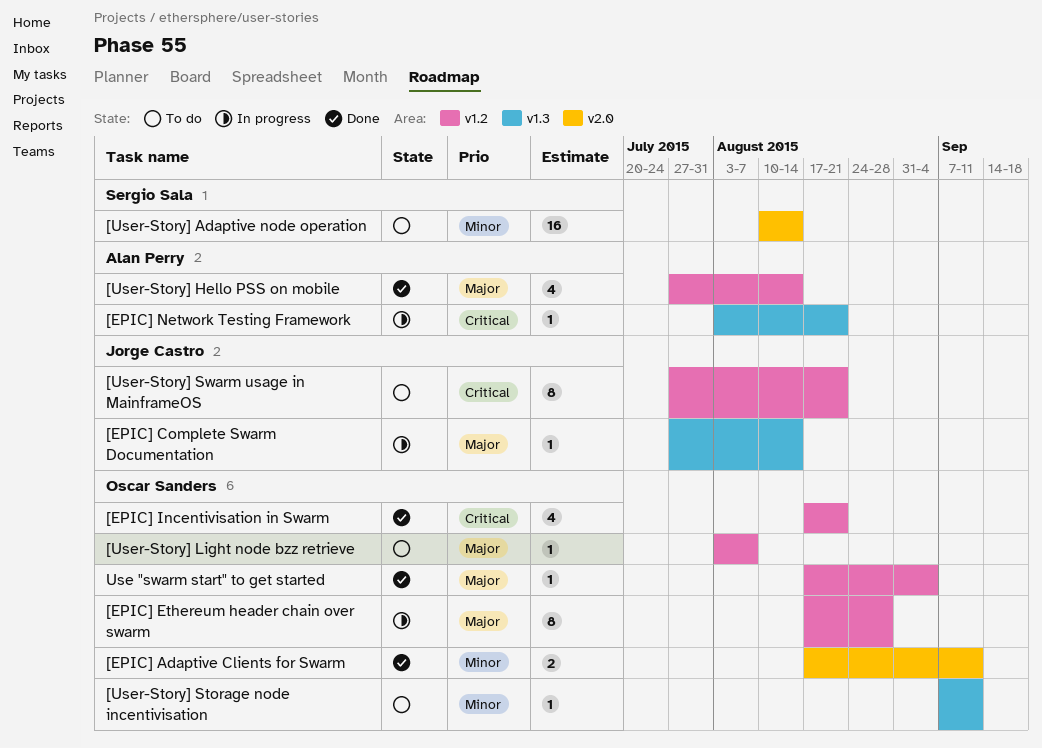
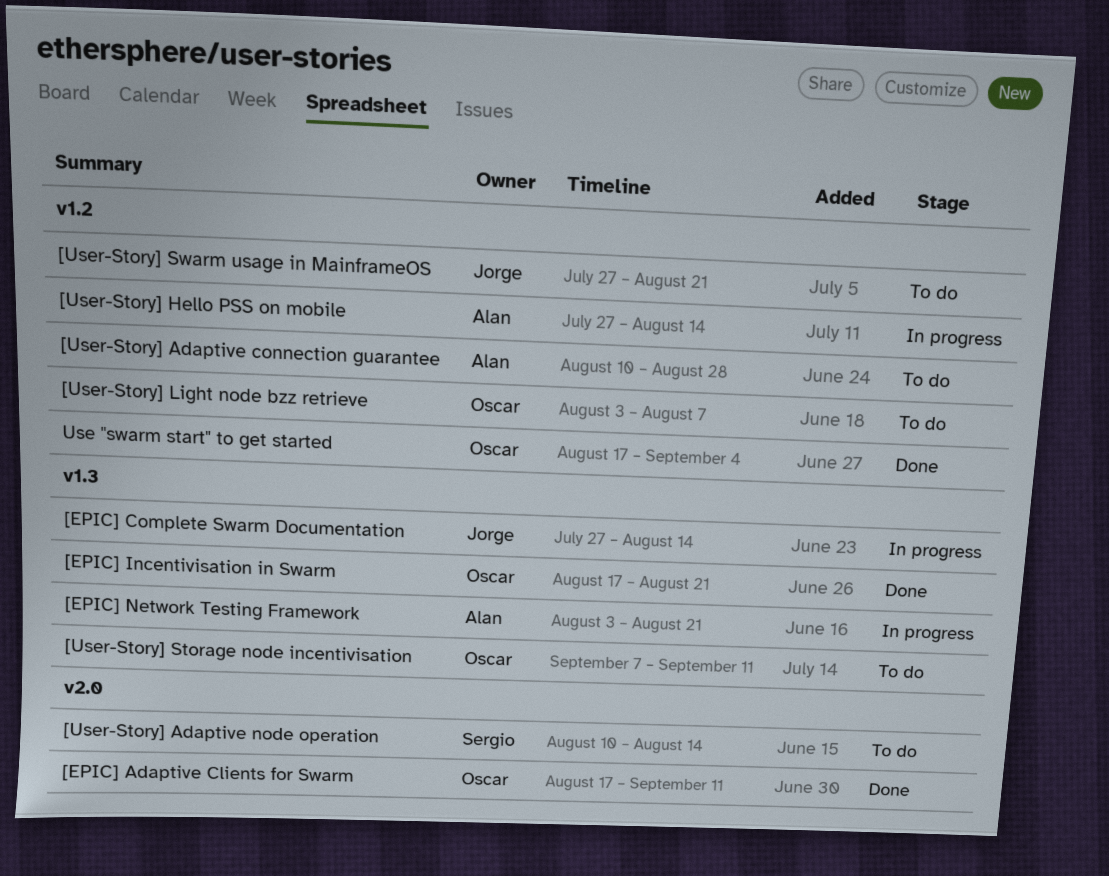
[EPIC] Ethereum header chain over swarm: present -> none
[EPIC] Incentivisation in Swarm, label: v1.2 -> v1.3
[User-Story] Adaptive connection guarantee: none -> present
[User-Story] Hello PSS on mobile, status: Done -> In progress

